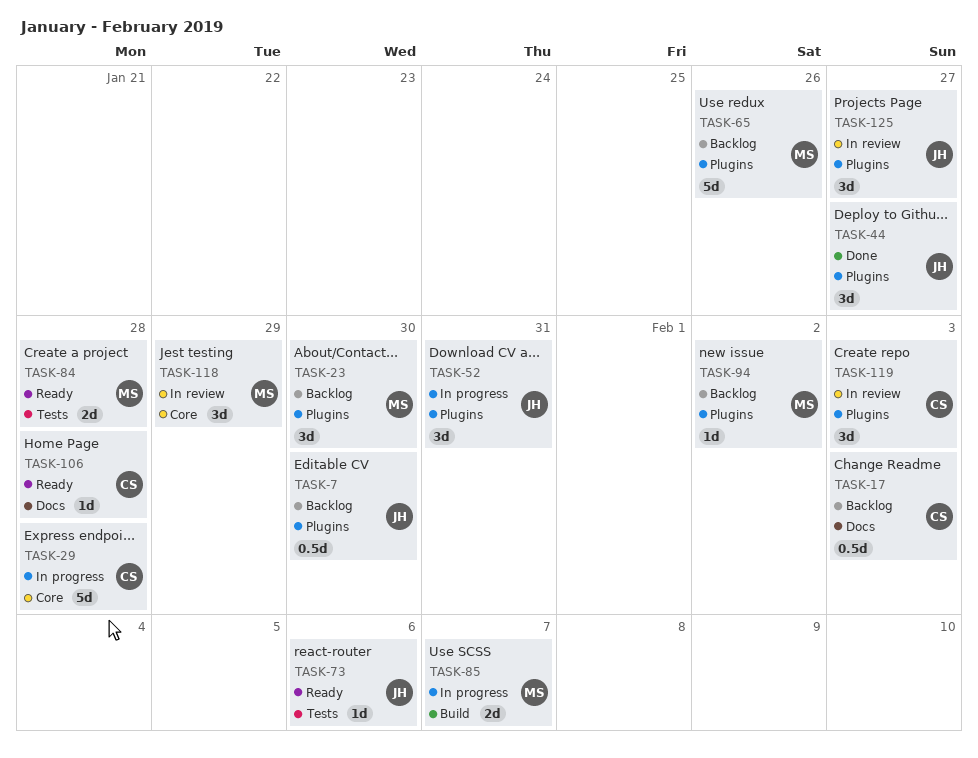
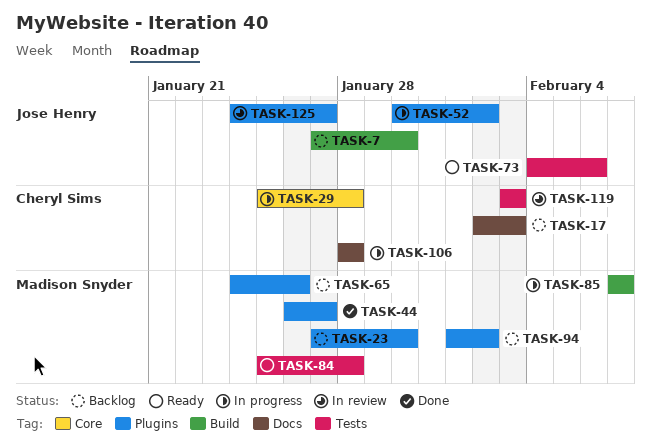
TASK-7, label: Plugins -> Build
TASK-44, owner: Jose Henry -> Madison Snyder
TASK-52, due: Jan 31 -> Feb 2
TASK-106, status: Ready -> In progress
TASK-118: present -> none
TASK-119, label: Plugins -> Tests

